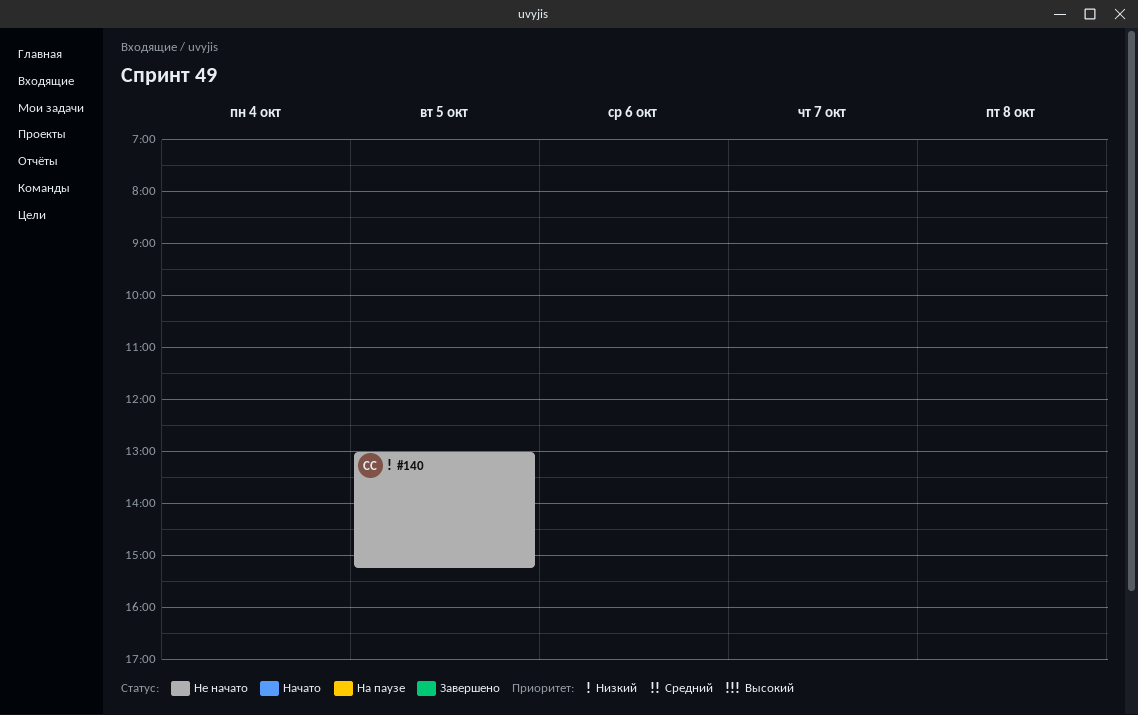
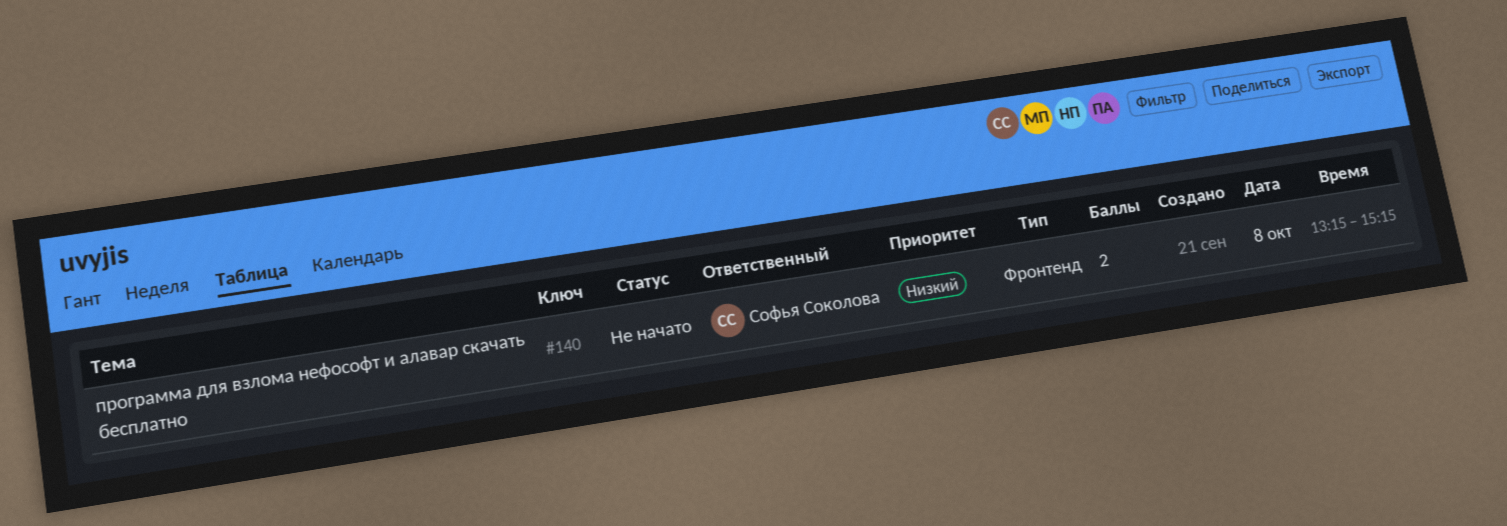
#140, day: Oct 5 -> Oct 8
#140, begins: 13:00 -> 13:15

